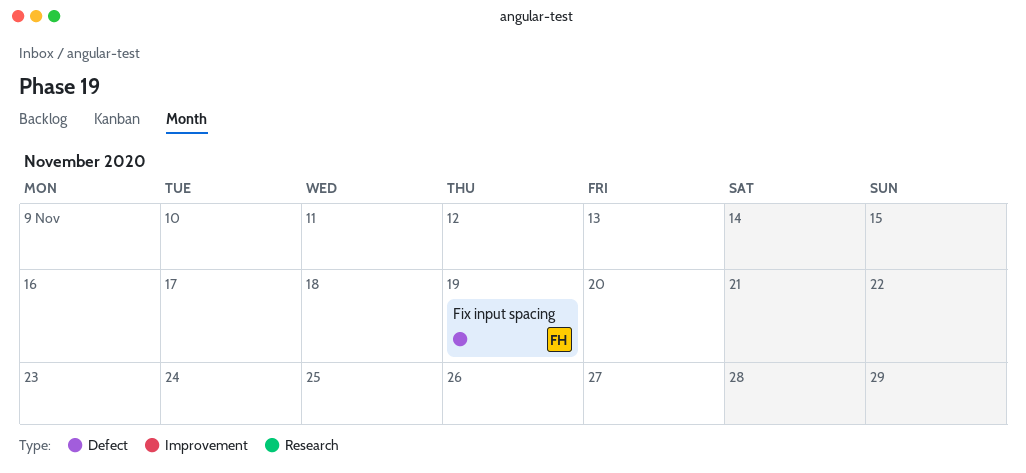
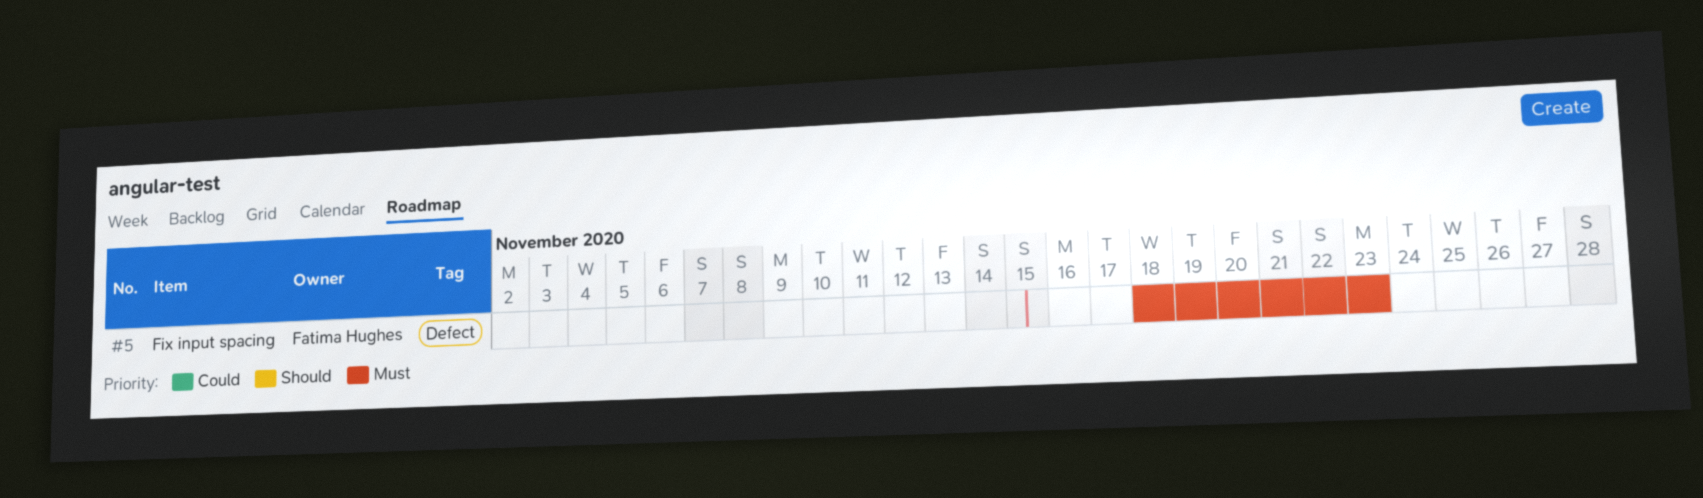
Fix input spacing, due: Nov 19 -> Nov 23

